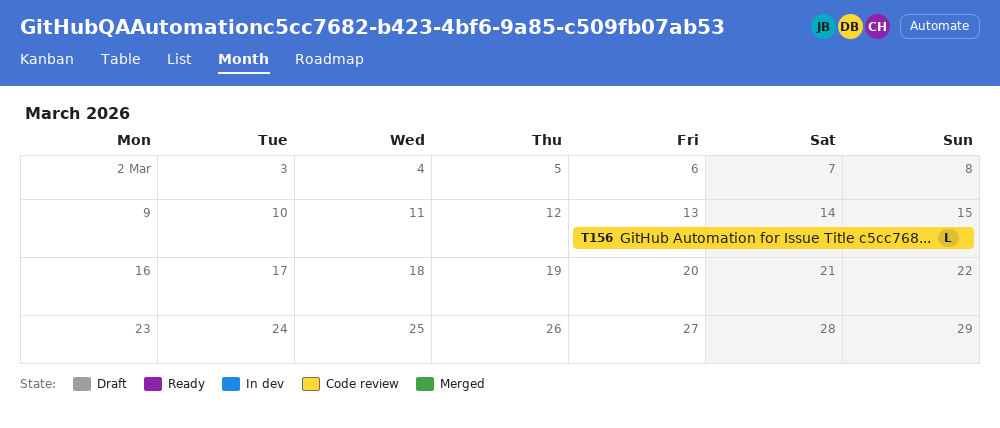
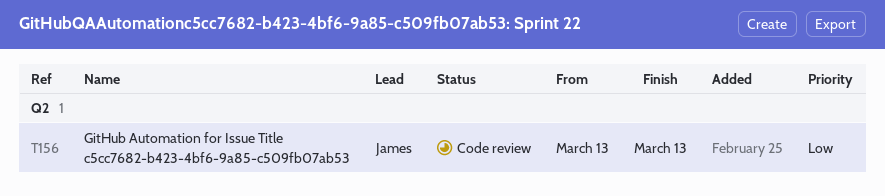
T156, due: Mar 15 -> Mar 13

